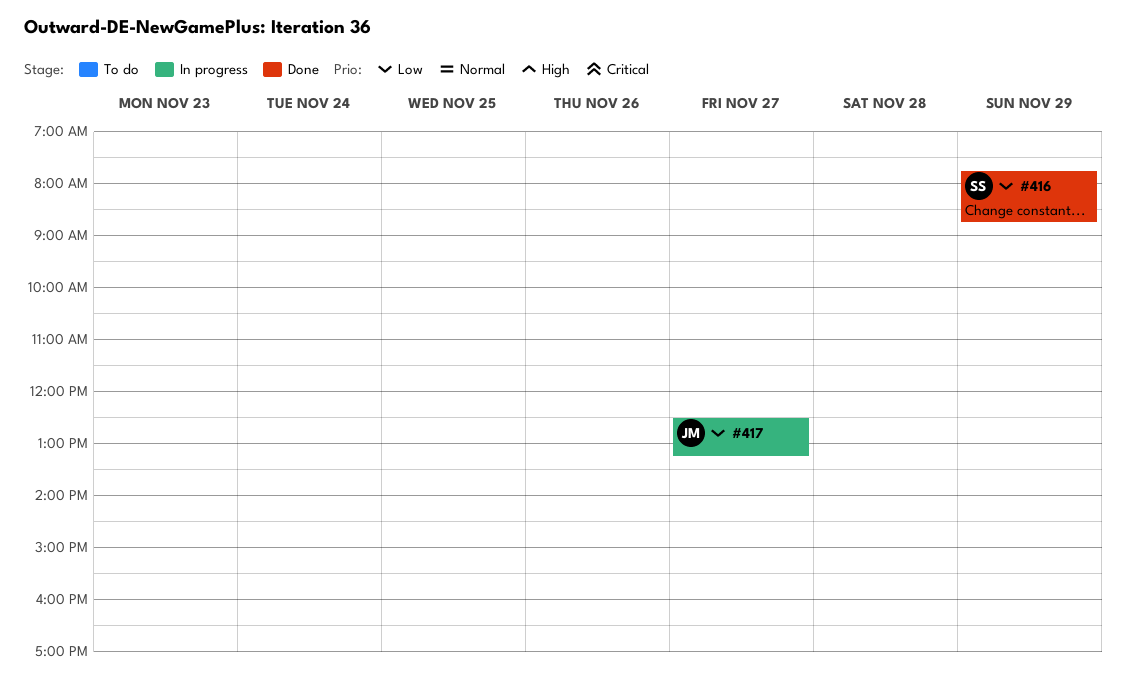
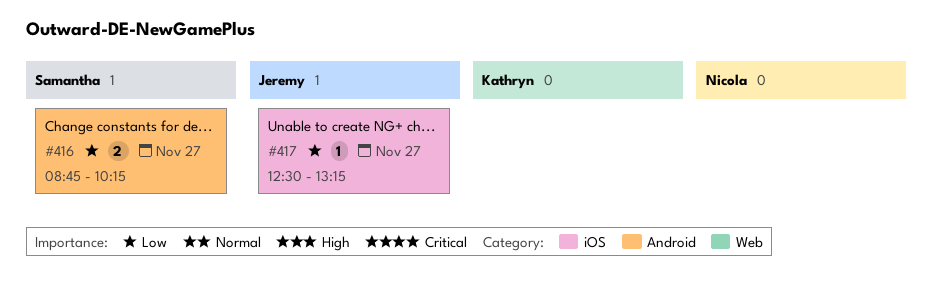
#416, day: Nov 29 -> Nov 27
#416, begins: 07:45 -> 08:45
#416, ends: 08:45 -> 10:15

